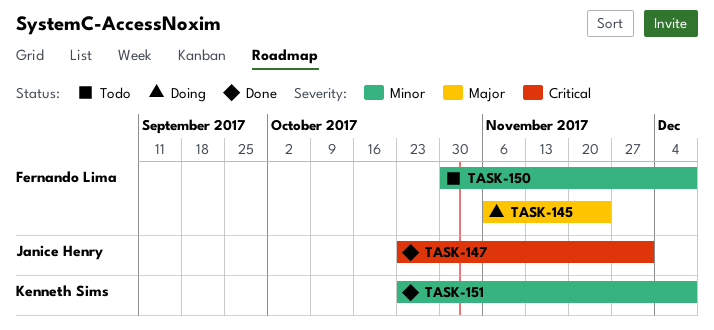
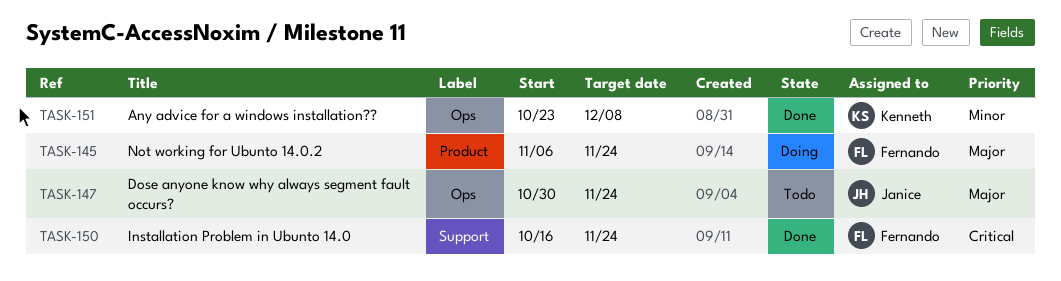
TASK-147, status: Done -> Todo
TASK-147, priority: Critical -> Major
TASK-147, start: Oct 23 -> Oct 30
TASK-147, due: Dec 1 -> Nov 24
TASK-150, status: Todo -> Done
TASK-150, priority: Minor -> Critical
TASK-150, start: Oct 30 -> Oct 16
TASK-150, due: Dec 8 -> Nov 24

